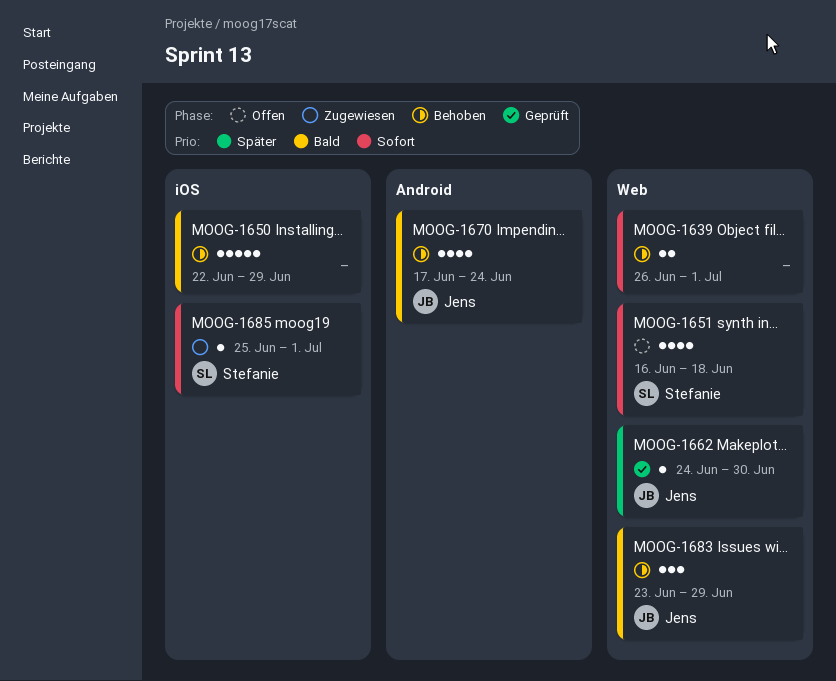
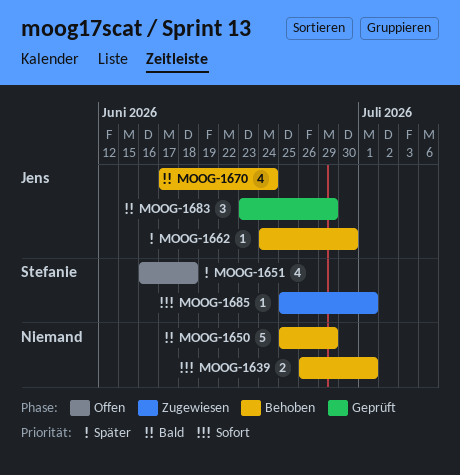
MOOG-1650, start: Jun 22 -> Jun 25
MOOG-1651, priority: Sofort -> Später
MOOG-1662, status: Geprüft -> Behoben
MOOG-1683, status: Behoben -> Geprüft

